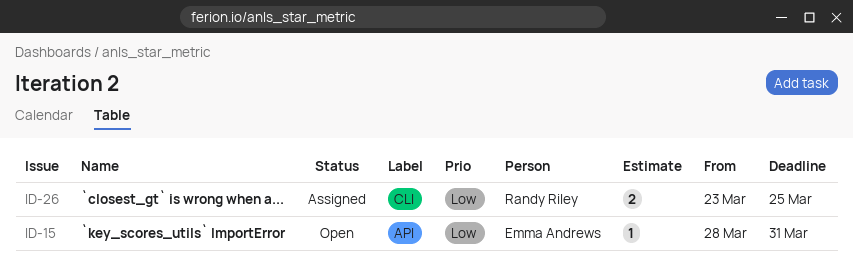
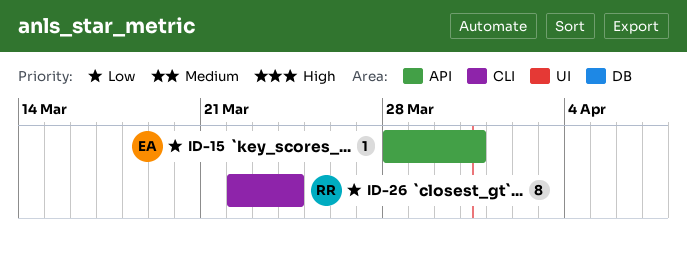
ID-26, estimate: 2 -> 8
ID-26, start: Mar 23 -> Mar 22
ID-26, due: Mar 25 -> Mar 24

